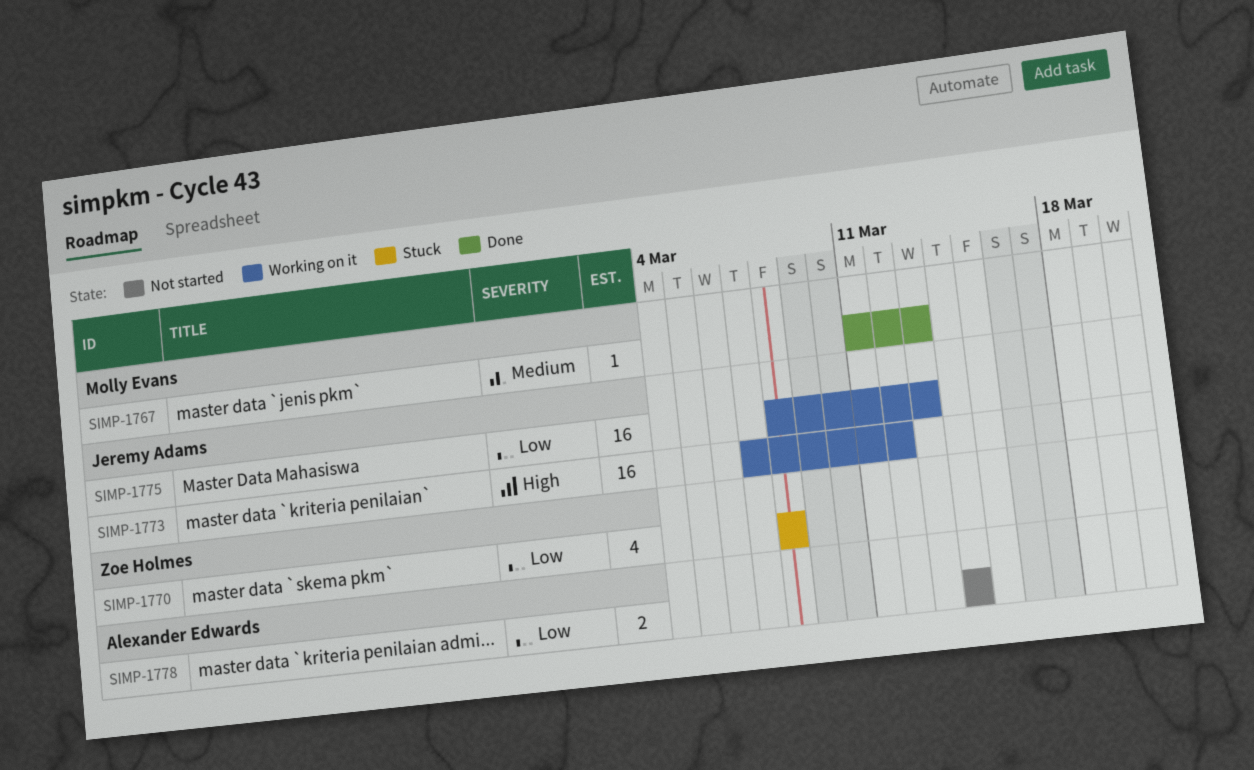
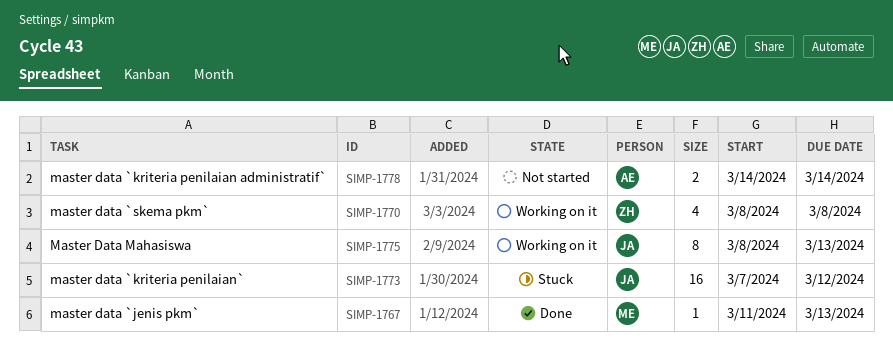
SIMP-1770, status: Stuck -> Working on it
SIMP-1773, status: Working on it -> Stuck
SIMP-1775, estimate: 16 -> 8

